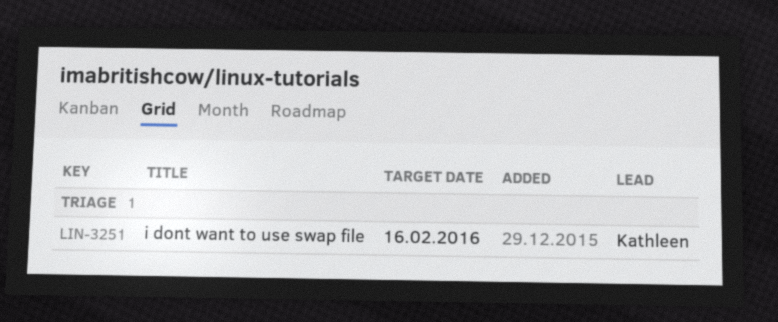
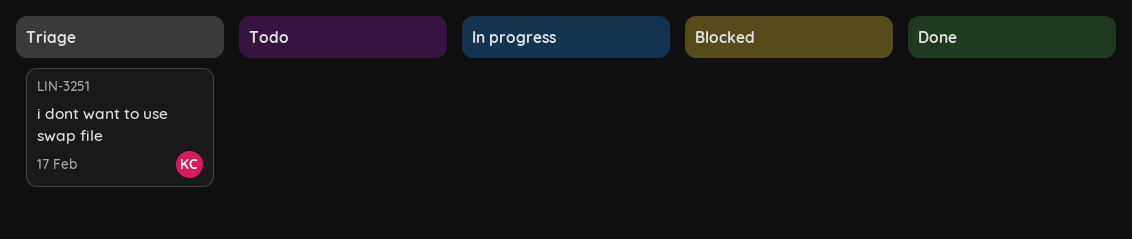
LIN-3251, due: Feb 16 -> Feb 17

